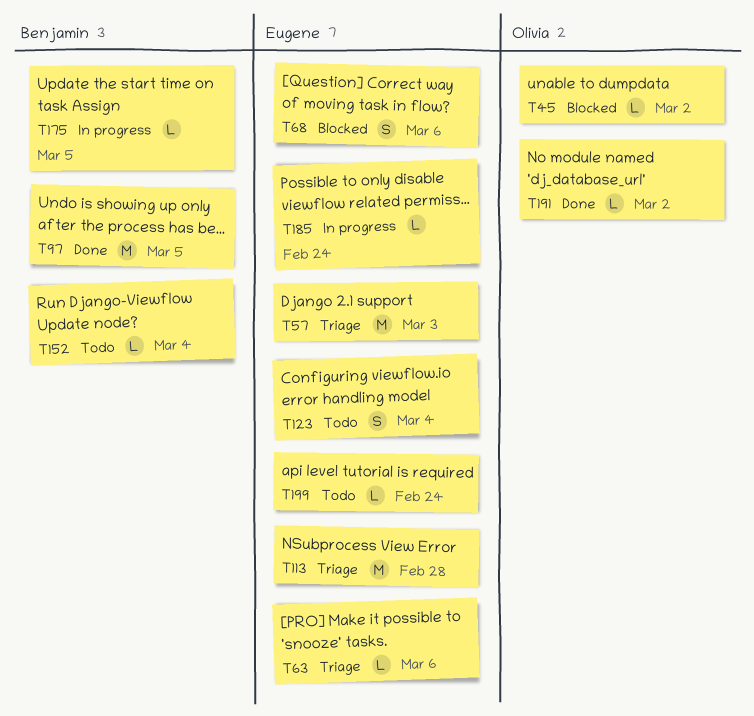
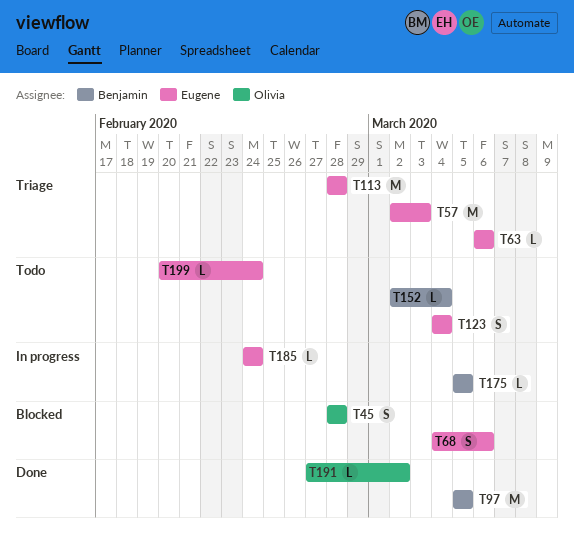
T45, estimate: L -> S
T45, due: Mar 2 -> Feb 28

